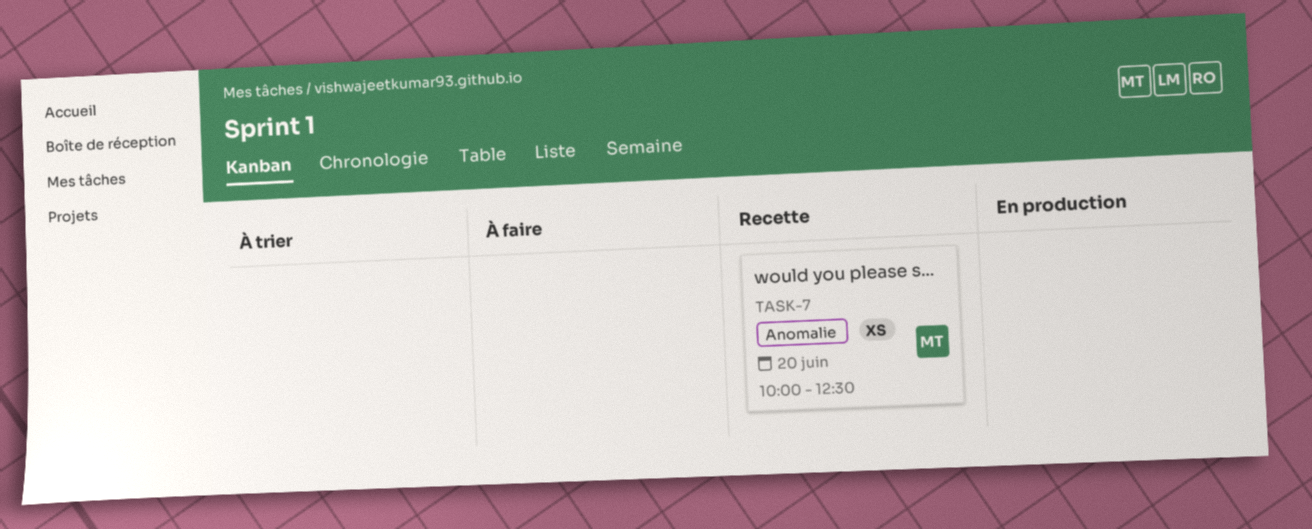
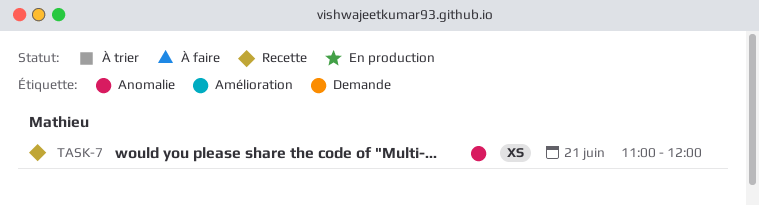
TASK-7, day: Jun 20 -> Jun 21
TASK-7, begins: 10:00 -> 11:00
TASK-7, ends: 12:30 -> 12:00

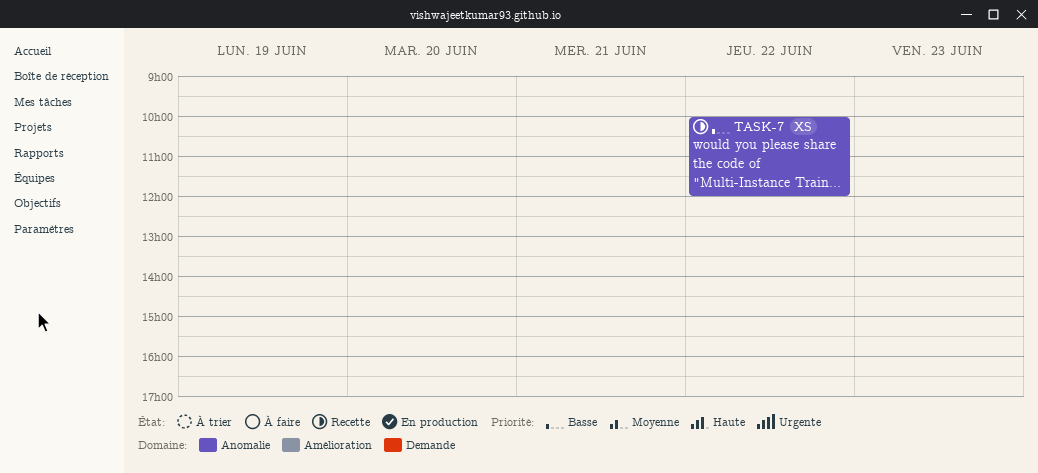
TASK-7, day: Jun 21 -> Jun 22
TASK-7, begins: 11:00 -> 10:00

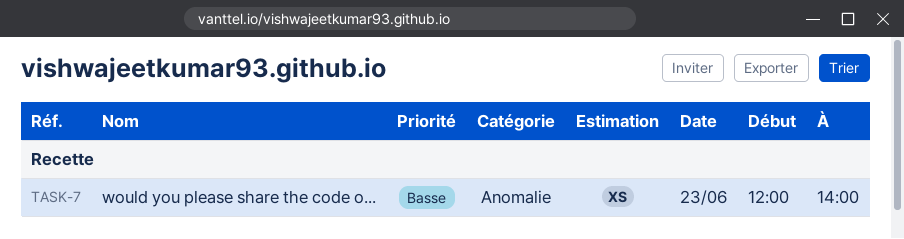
TASK-7, day: Jun 22 -> Jun 23
TASK-7, begins: 10:00 -> 12:00
TASK-7, ends: 12:00 -> 14:00

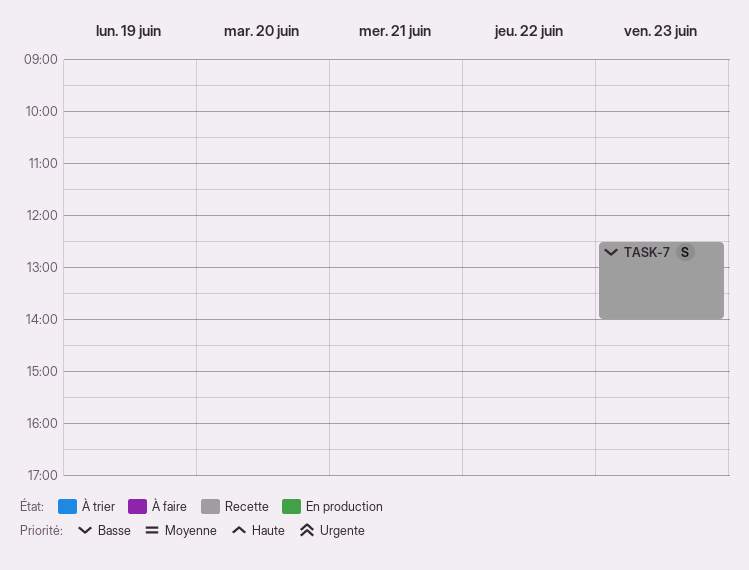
TASK-7, estimate: XS -> S
TASK-7, begins: 12:00 -> 12:30

